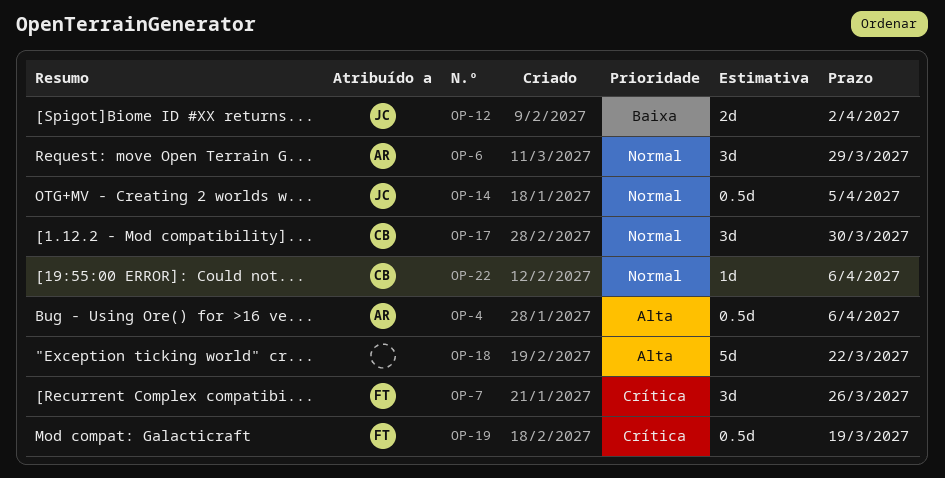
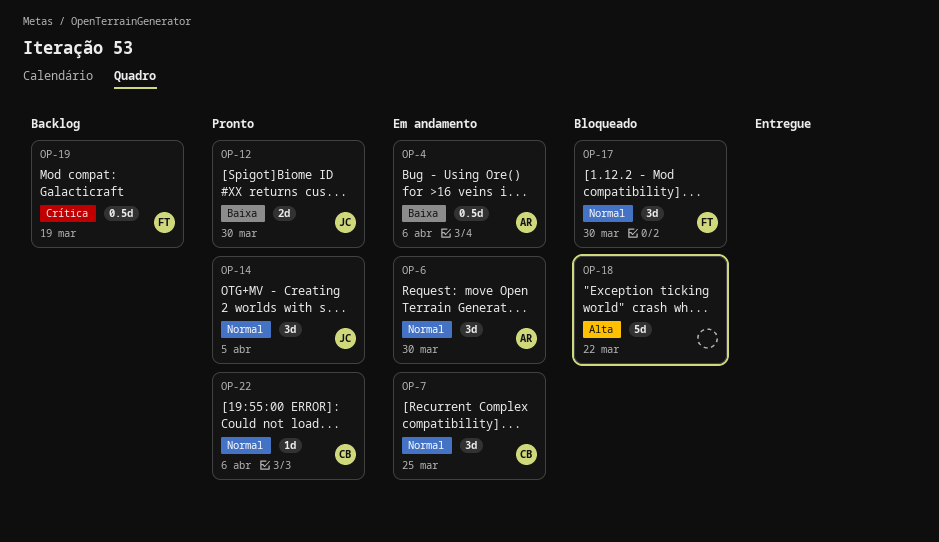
OP-4, priority: Alta -> Baixa
OP-6, due: Mar 29 -> Mar 30
OP-7, owner: FT -> CB
OP-7, priority: Crítica -> Normal
OP-7, due: Mar 26 -> Mar 25
OP-12, due: Apr 2 -> Mar 30
OP-14, estimate: 0.5d -> 3d
OP-17, owner: CB -> FT

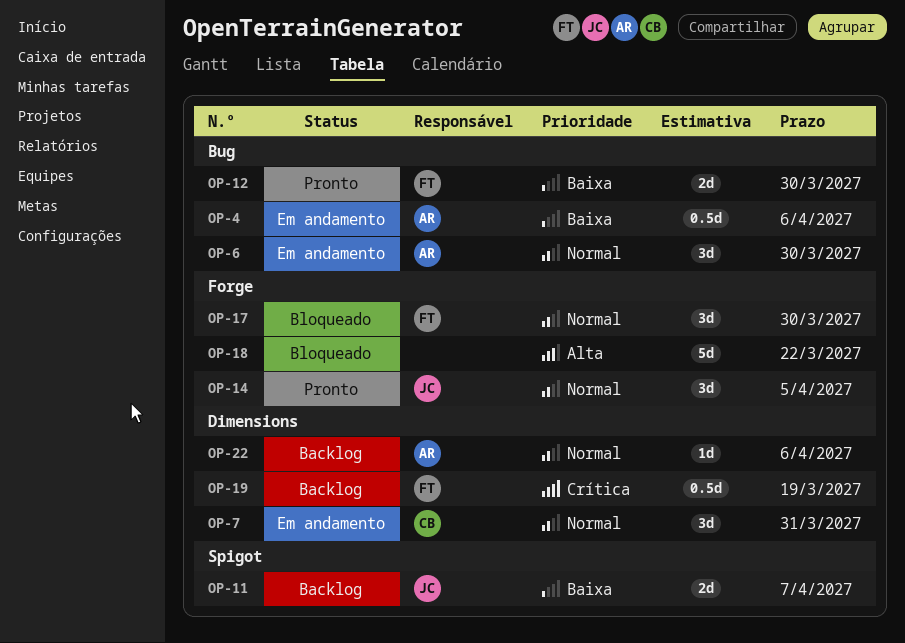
OP-7, due: Mar 25 -> Mar 31
OP-11: none -> present
OP-12, owner: JC -> FT
OP-22, status: Pronto -> Backlog
OP-22, owner: CB -> AR

